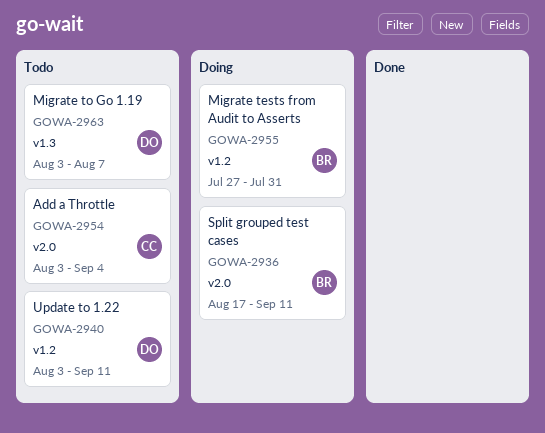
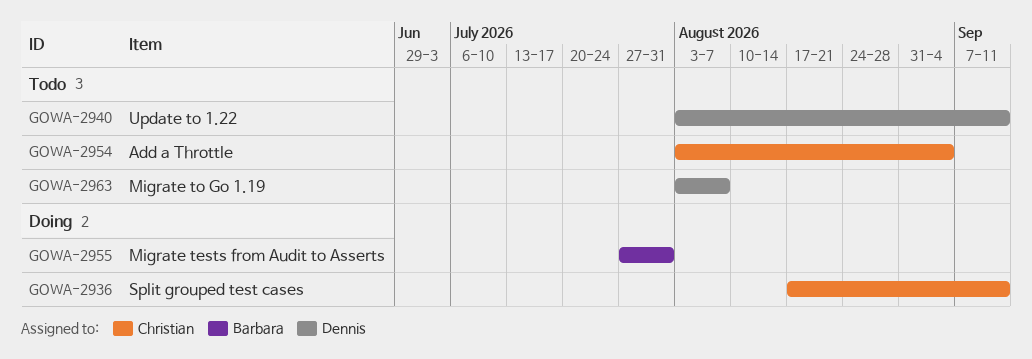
GOWA-2936, owner: Barbara -> Christian

